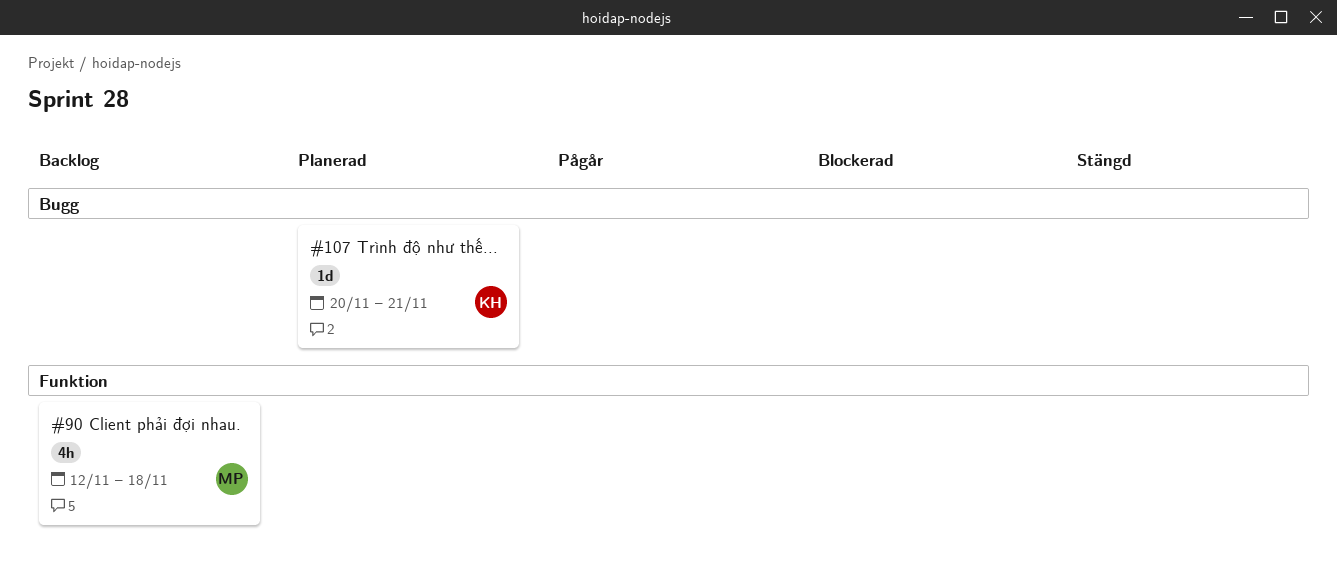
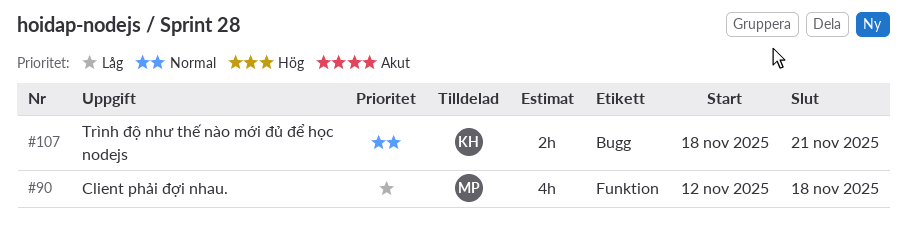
#107, estimate: 1d -> 2h
#107, start: Nov 20 -> Nov 18

